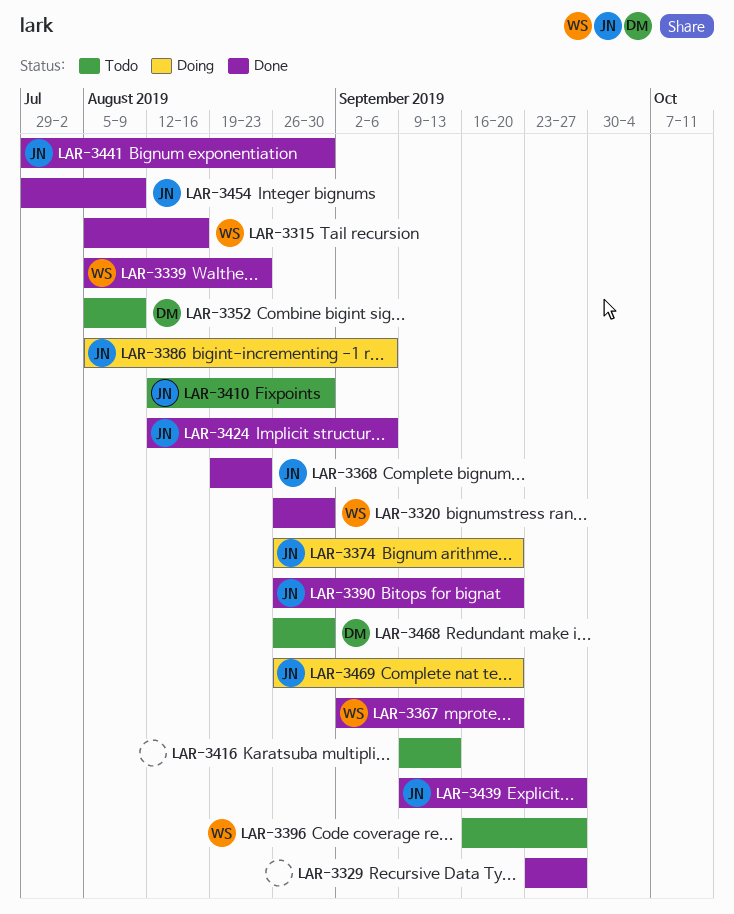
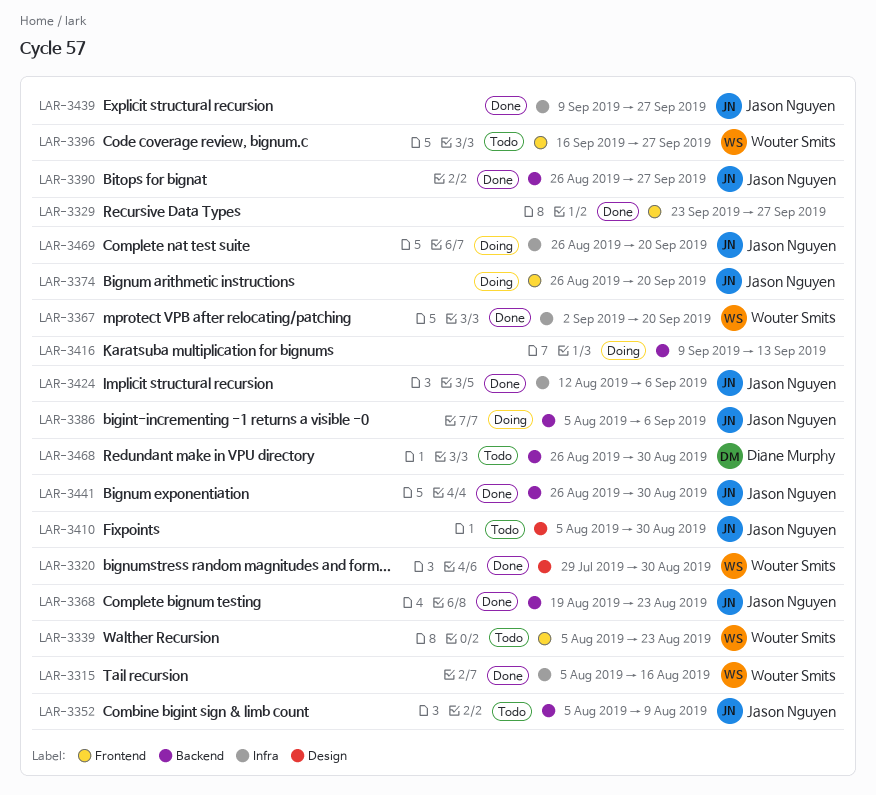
LAR-3320, start: Aug 26 -> Jul 29
LAR-3339, status: Done -> Todo
LAR-3352, owner: Diane Murphy -> Jason Nguyen
LAR-3390, due: Sep 20 -> Sep 27
LAR-3410, start: Aug 12 -> Aug 5
LAR-3416, status: Todo -> Doing
LAR-3441, start: Jul 29 -> Aug 26
LAR-3454: present -> none

